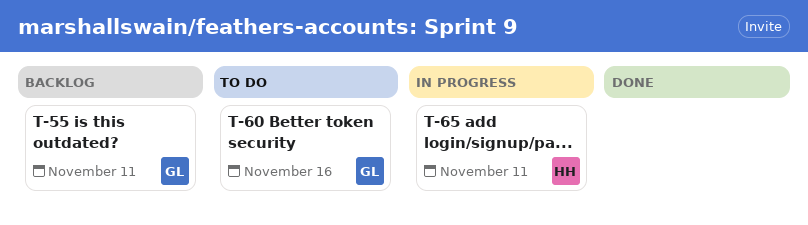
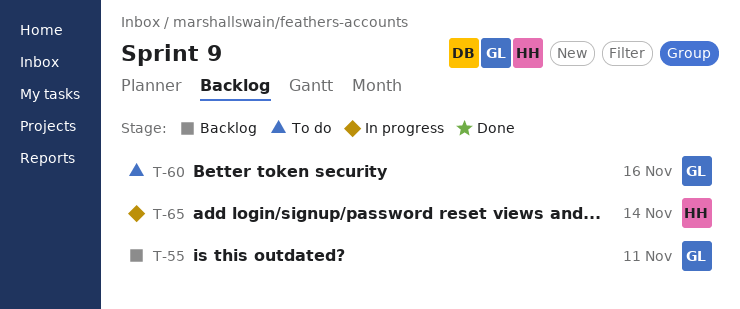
T-65, due: Nov 11 -> Nov 14

